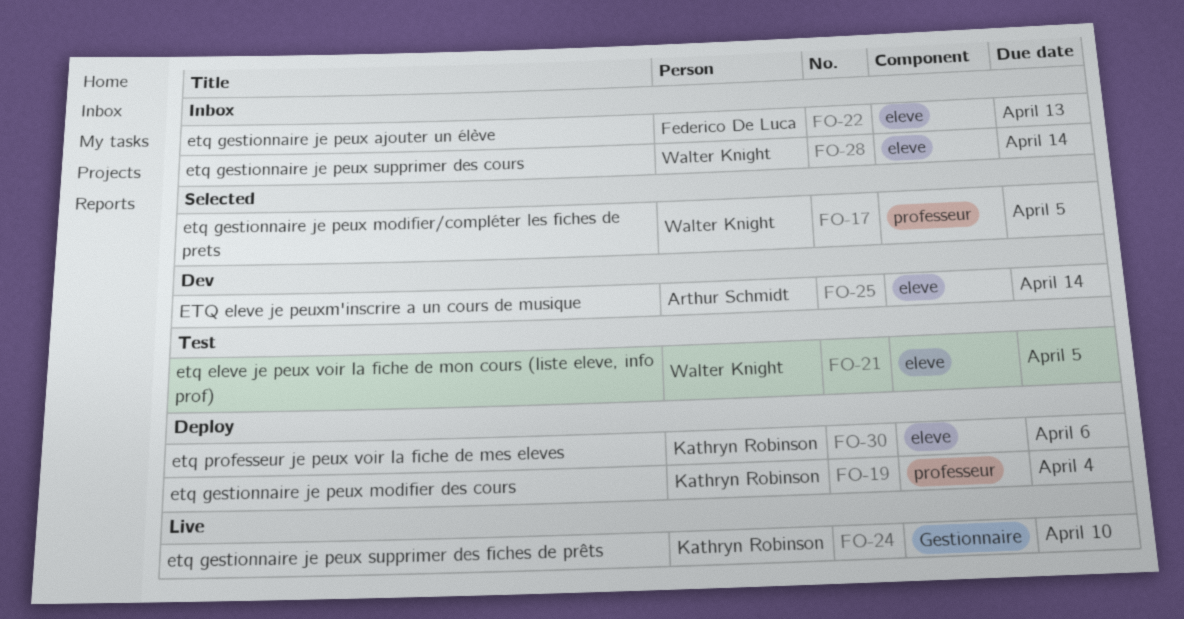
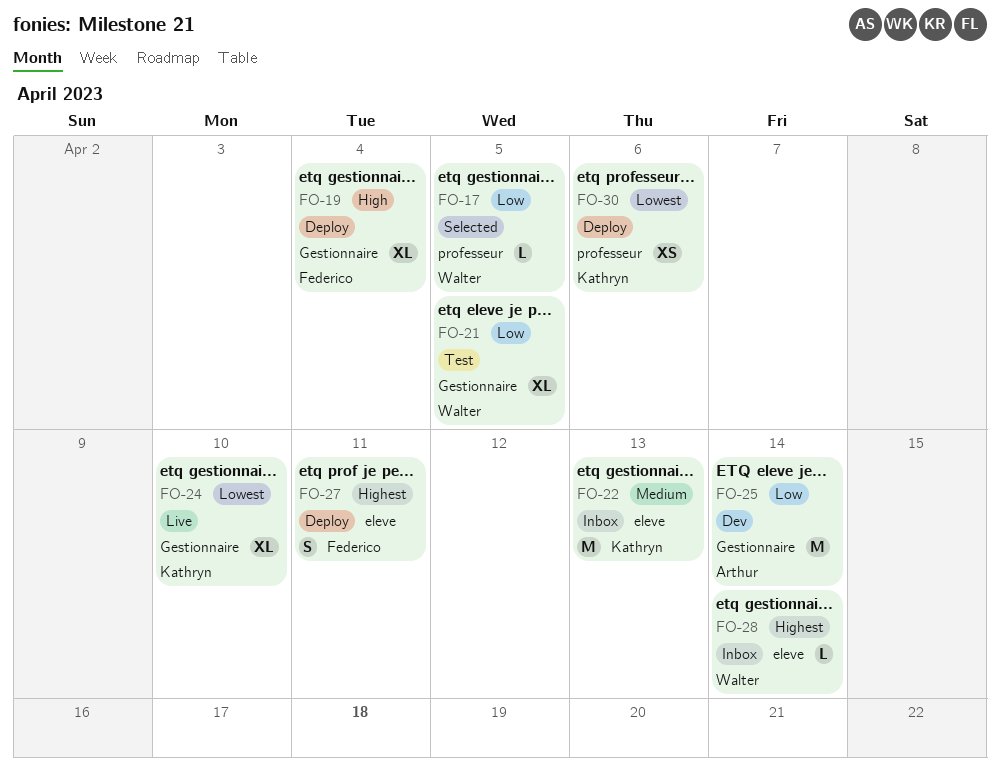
FO-19, owner: Kathryn Robinson -> Federico De Luca
FO-19, label: professeur -> Gestionnaire
FO-21, label: eleve -> Gestionnaire
FO-22, owner: Federico De Luca -> Kathryn Robinson
FO-25, label: eleve -> Gestionnaire
FO-27: none -> present
FO-30, label: eleve -> professeur

